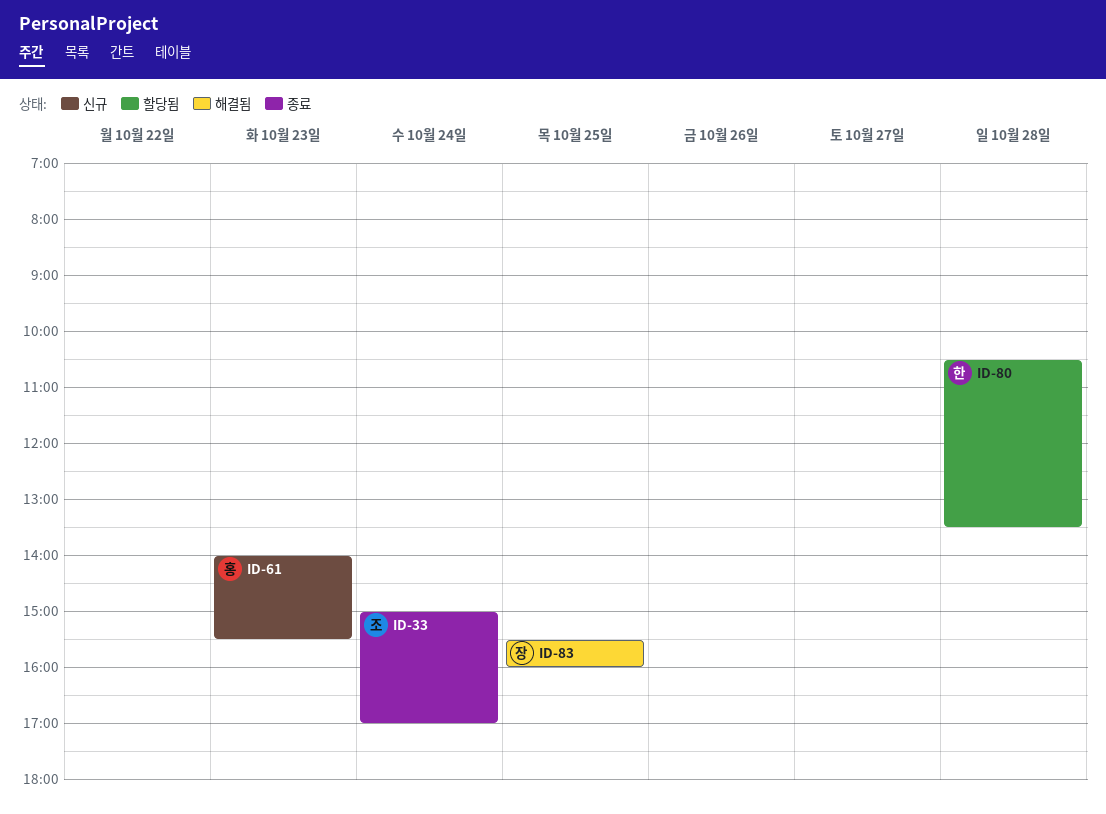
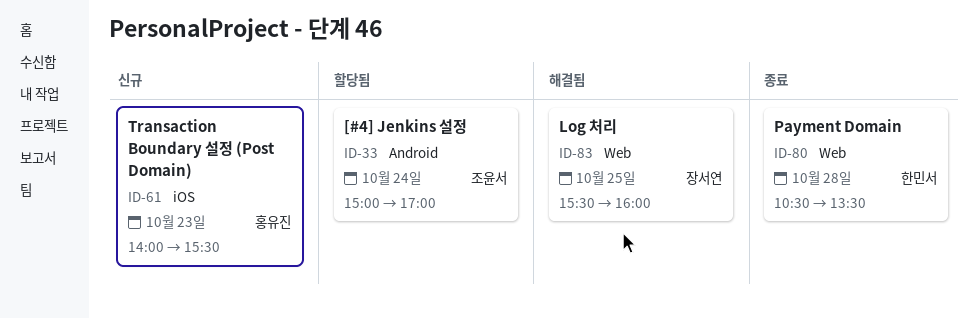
ID-33, status: 종료 -> 할당됨
ID-80, status: 할당됨 -> 종료

